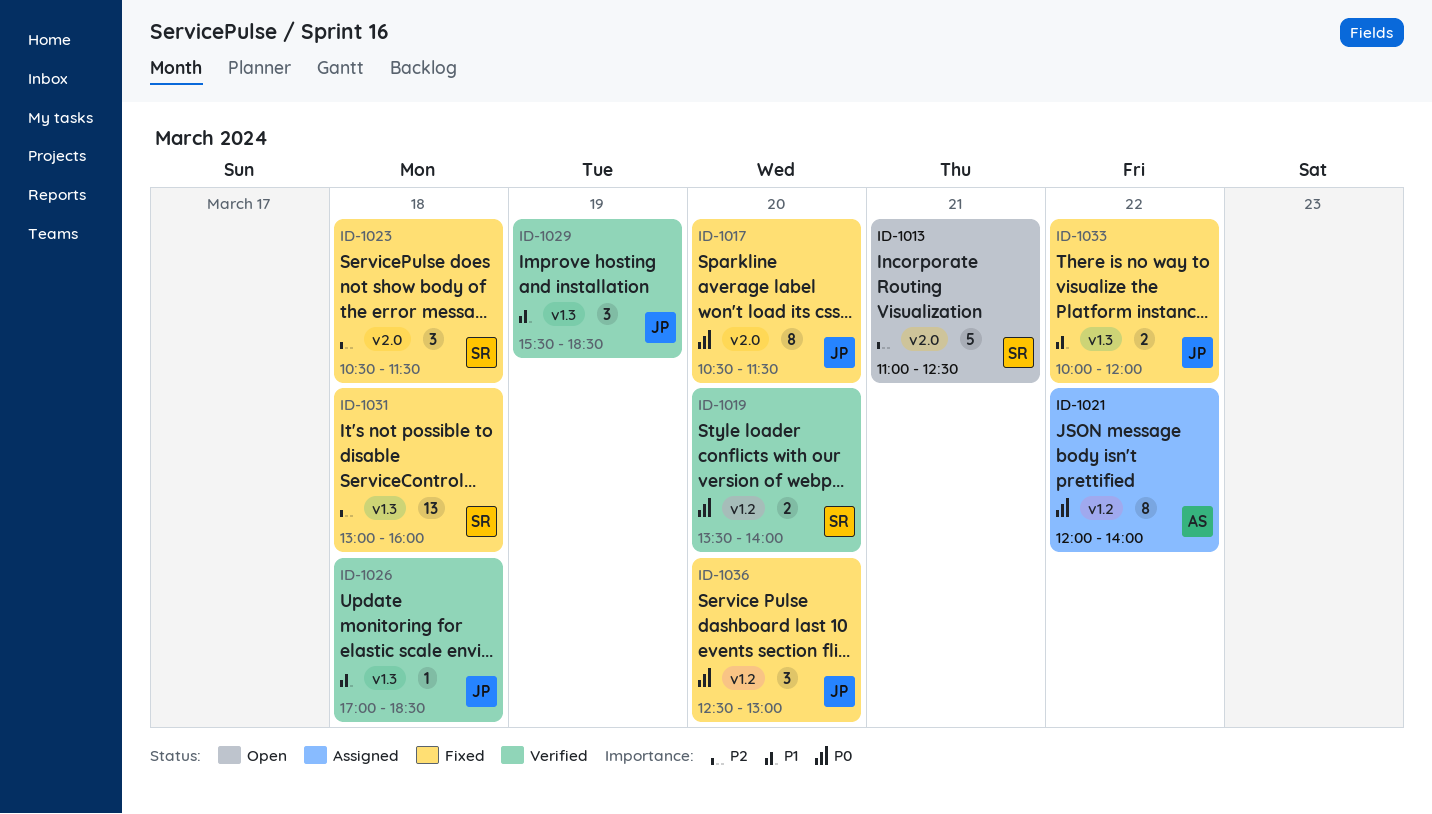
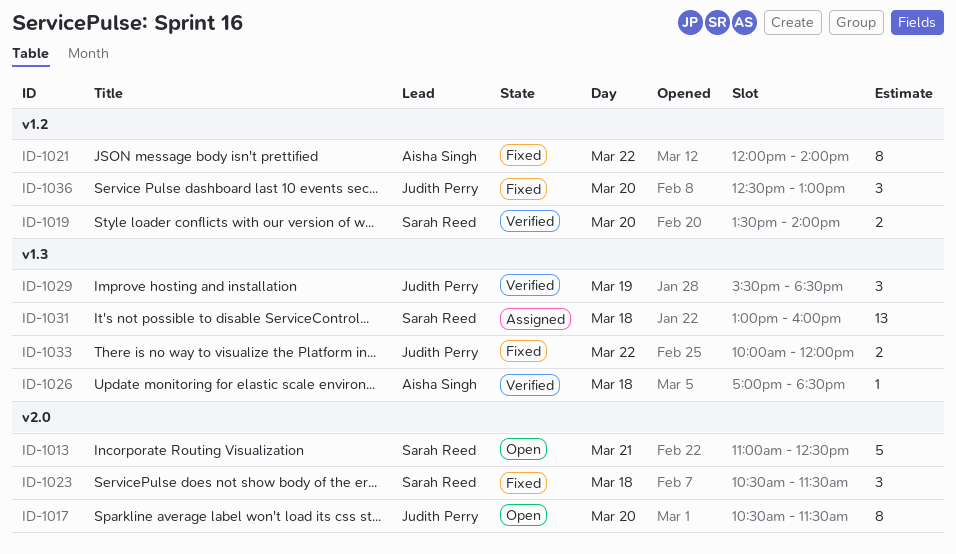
ID-1017, status: Fixed -> Open
ID-1021, status: Assigned -> Fixed
ID-1026, owner: Judith Perry -> Aisha Singh
ID-1031, status: Fixed -> Assigned

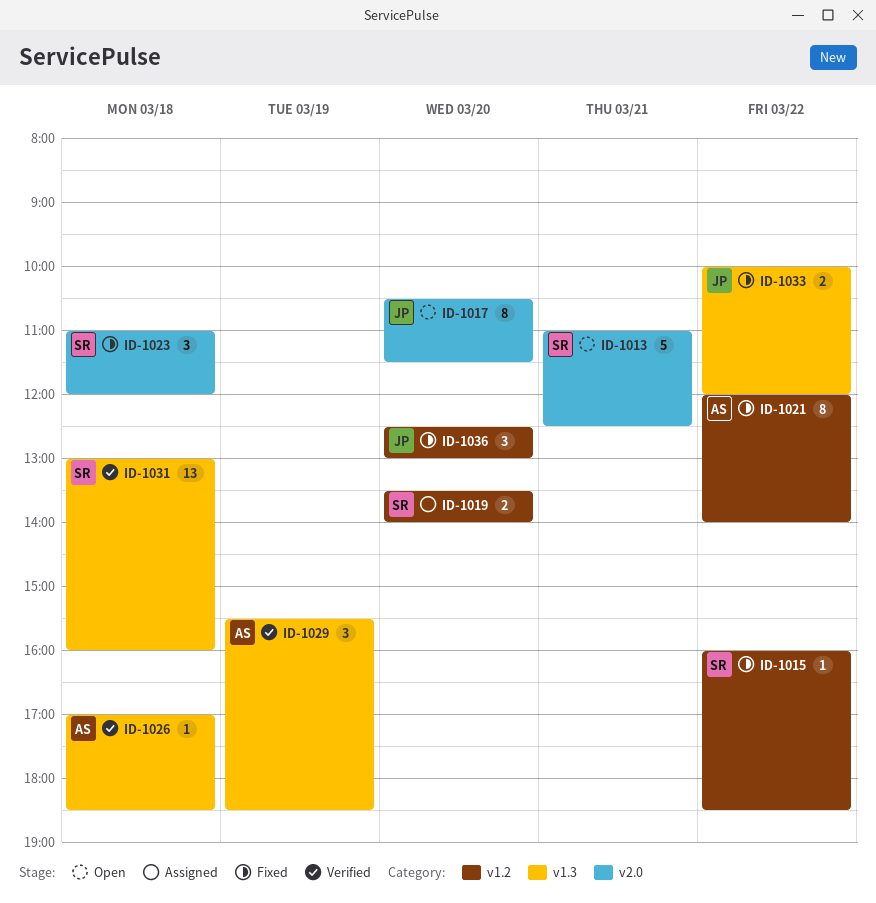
ID-1015: none -> present
ID-1019, status: Verified -> Assigned
ID-1023, begins: 10:30 -> 11:00
ID-1023, ends: 11:30 -> 12:00
ID-1029, owner: Judith Perry -> Aisha Singh
ID-1031, status: Assigned -> Verified

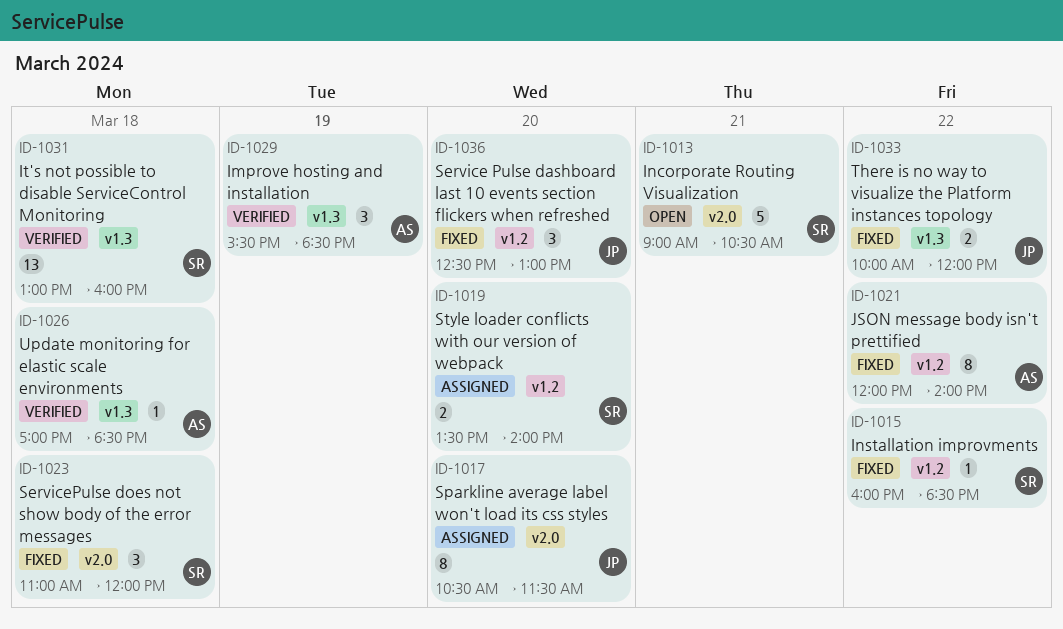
ID-1013, begins: 11:00 -> 09:00
ID-1013, ends: 12:30 -> 10:30
ID-1017, status: Open -> Assigned

